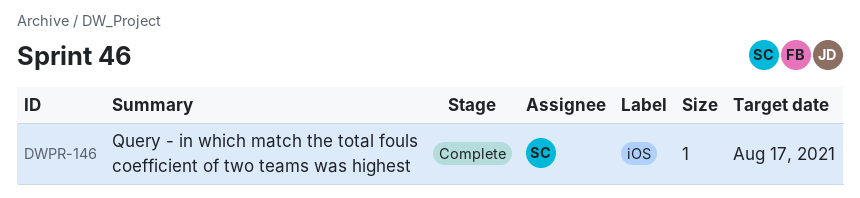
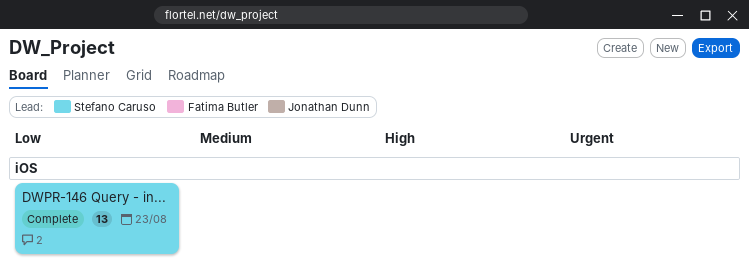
DWPR-146, estimate: 1 -> 13
DWPR-146, due: Aug 17 -> Aug 23

